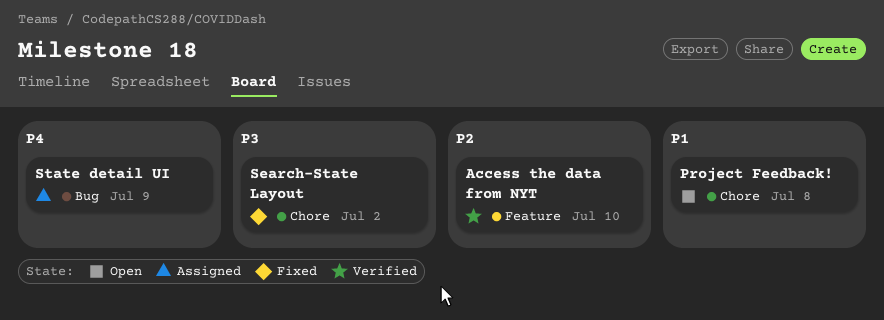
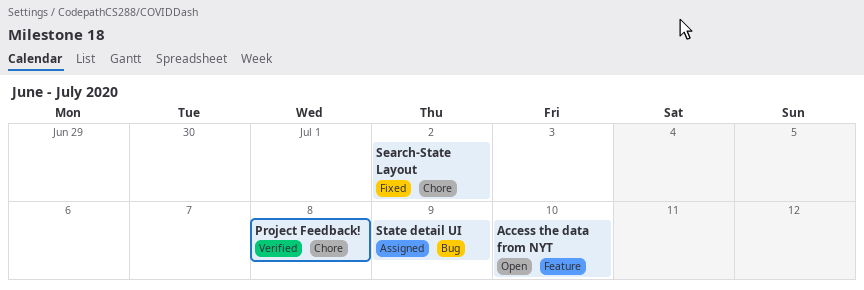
Access the data from NYT, status: Verified -> Open
Project Feedback!, status: Open -> Verified

